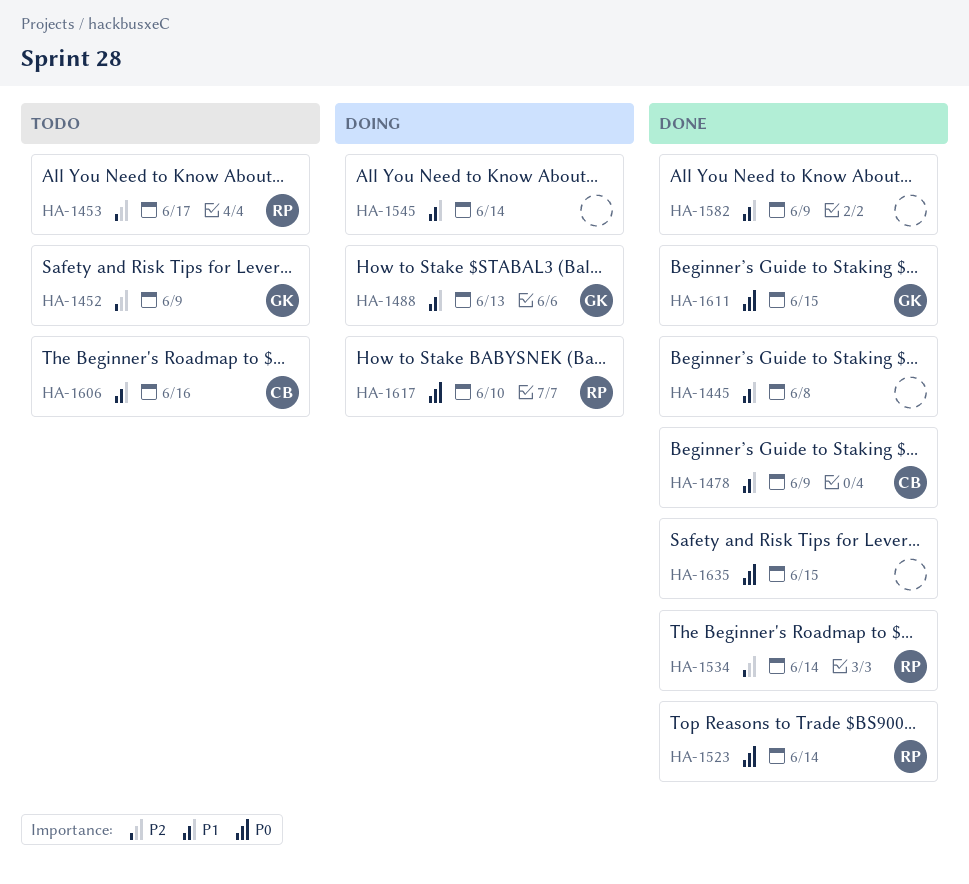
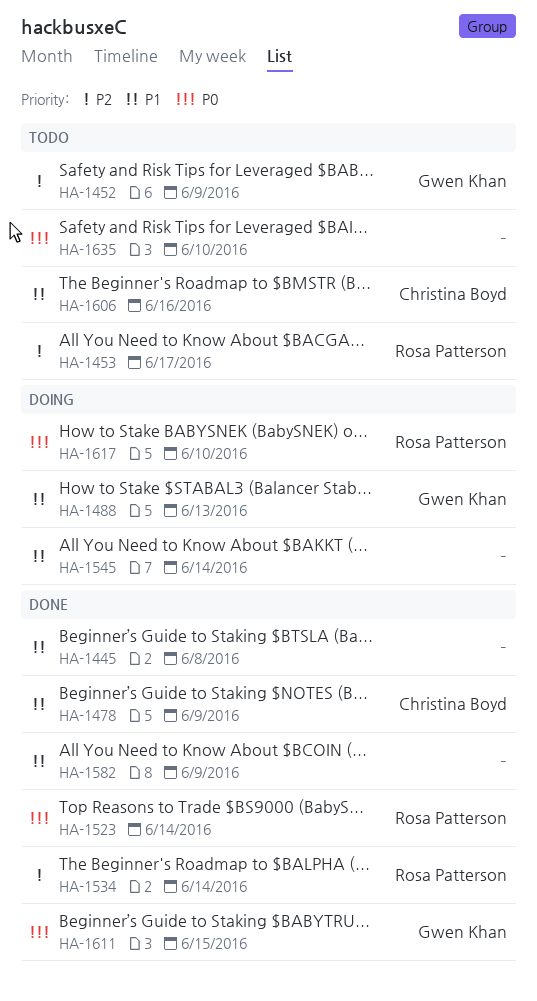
HA-1635, status: Done -> Todo
HA-1635, due: Jun 15 -> Jun 10

